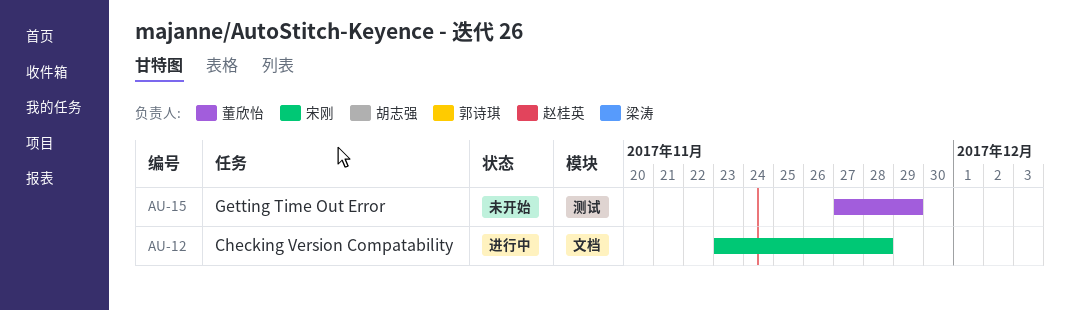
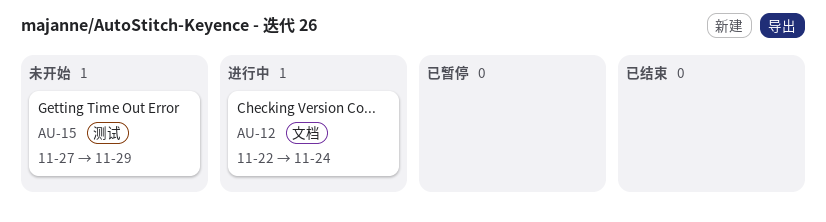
AU-12, start: Nov 23 -> Nov 22
AU-12, due: Nov 28 -> Nov 24

